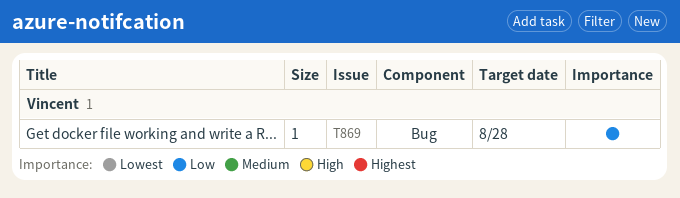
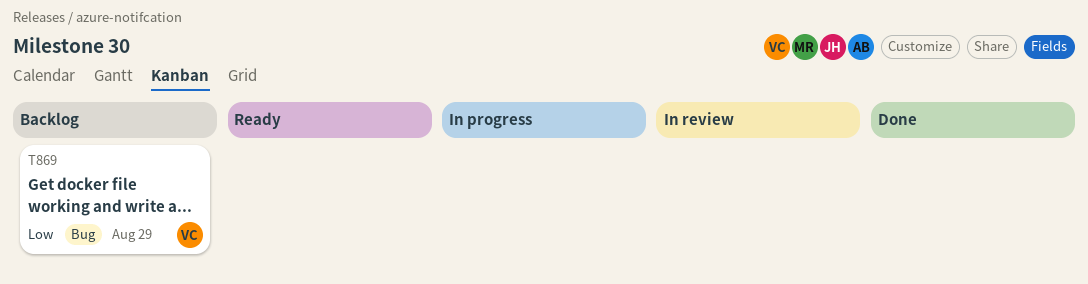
T869, due: Aug 28 -> Aug 29

